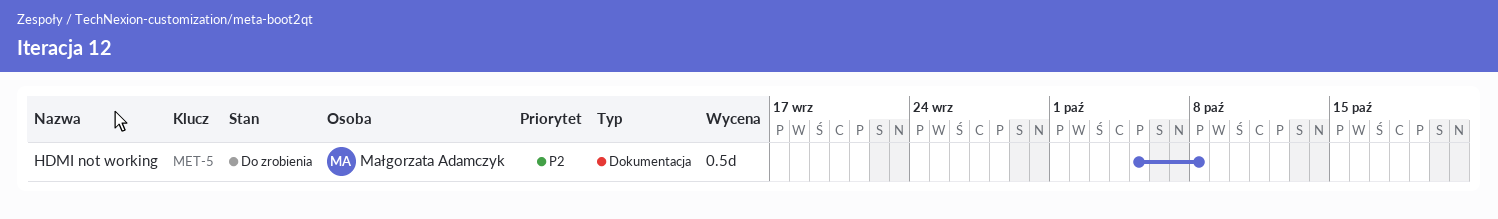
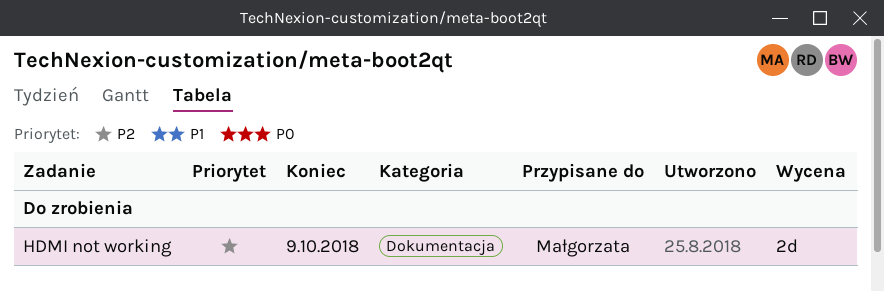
HDMI not working, estimate: 0.5d -> 2d
HDMI not working, due: Oct 8 -> Oct 9

